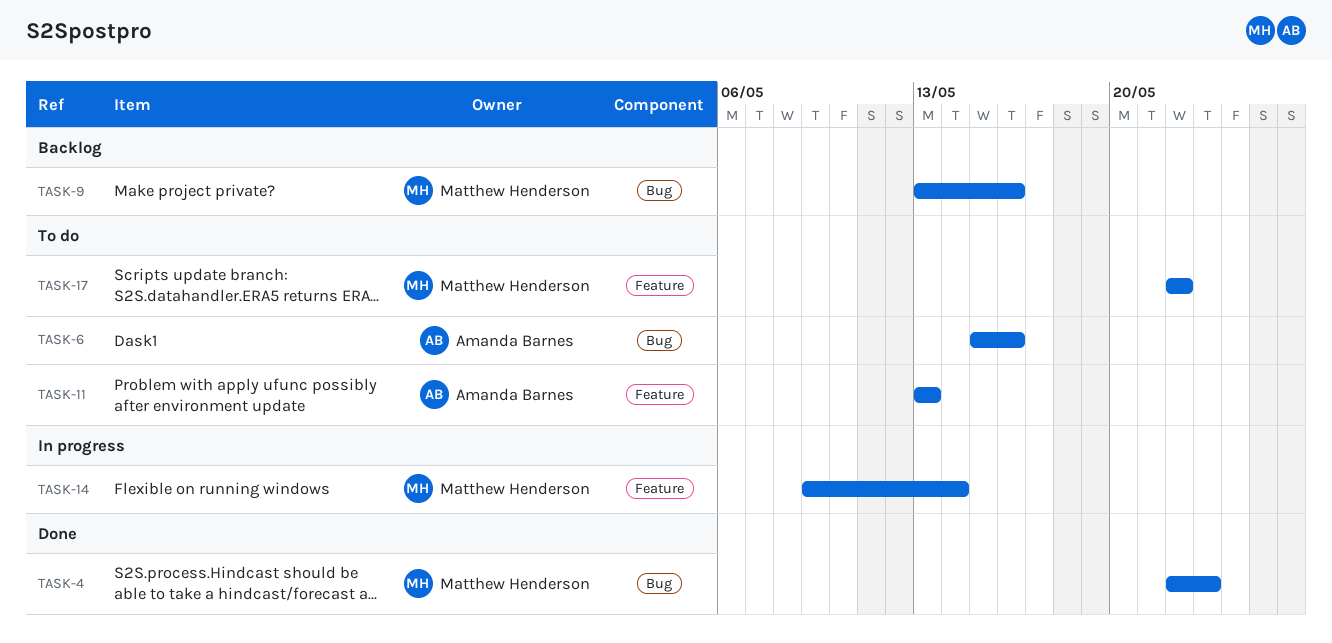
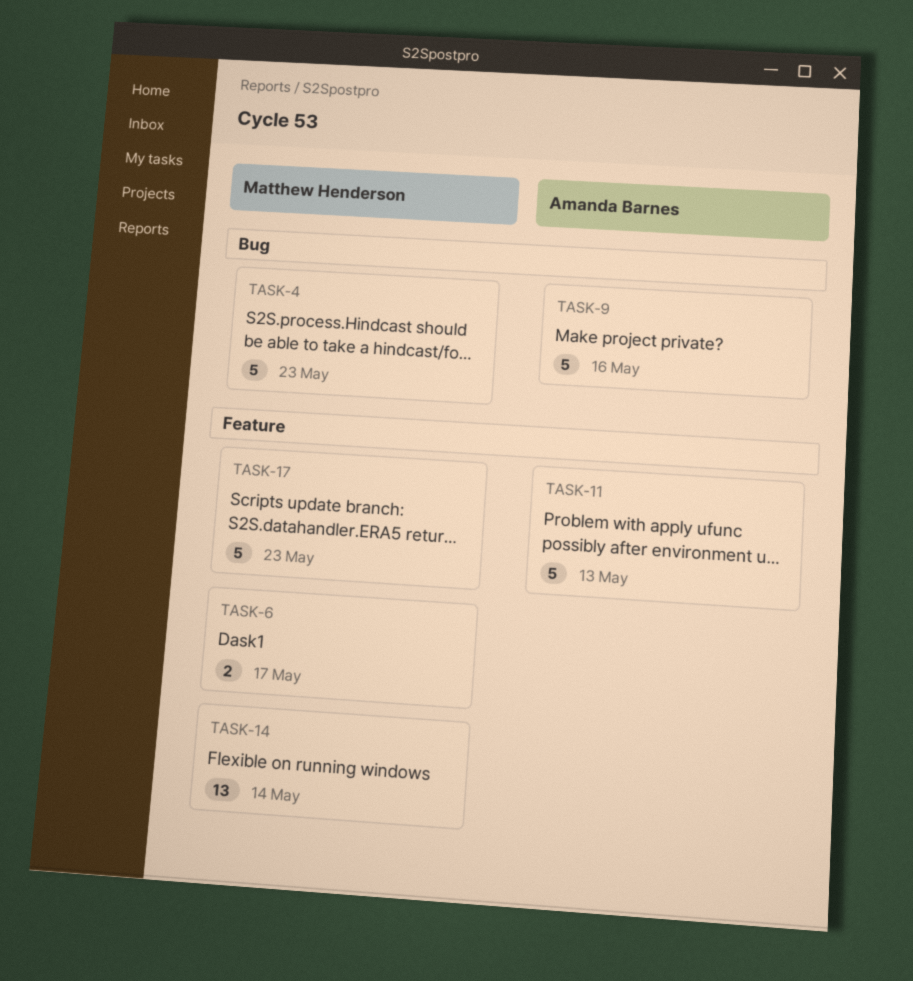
TASK-6, owner: Amanda Barnes -> Matthew Henderson
TASK-6, label: Bug -> Feature
TASK-6, due: May 16 -> May 17
TASK-9, owner: Matthew Henderson -> Amanda Barnes
TASK-17, due: May 22 -> May 23

